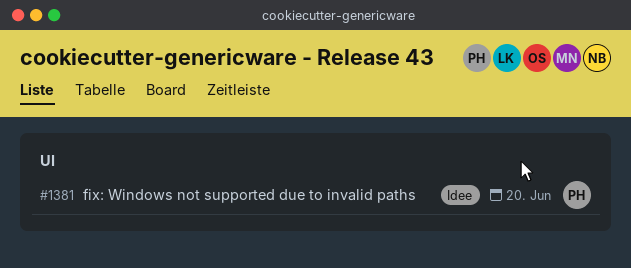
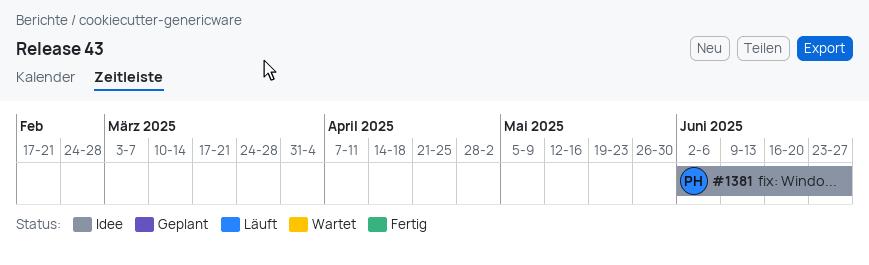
#1381, due: Jun 20 -> Jun 27

